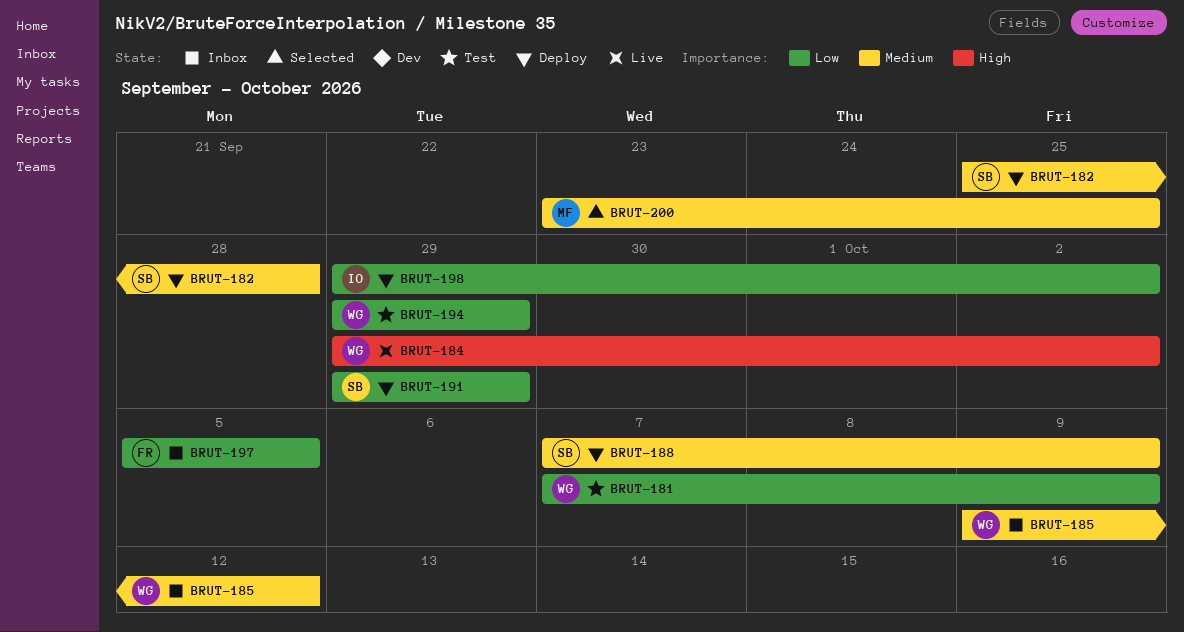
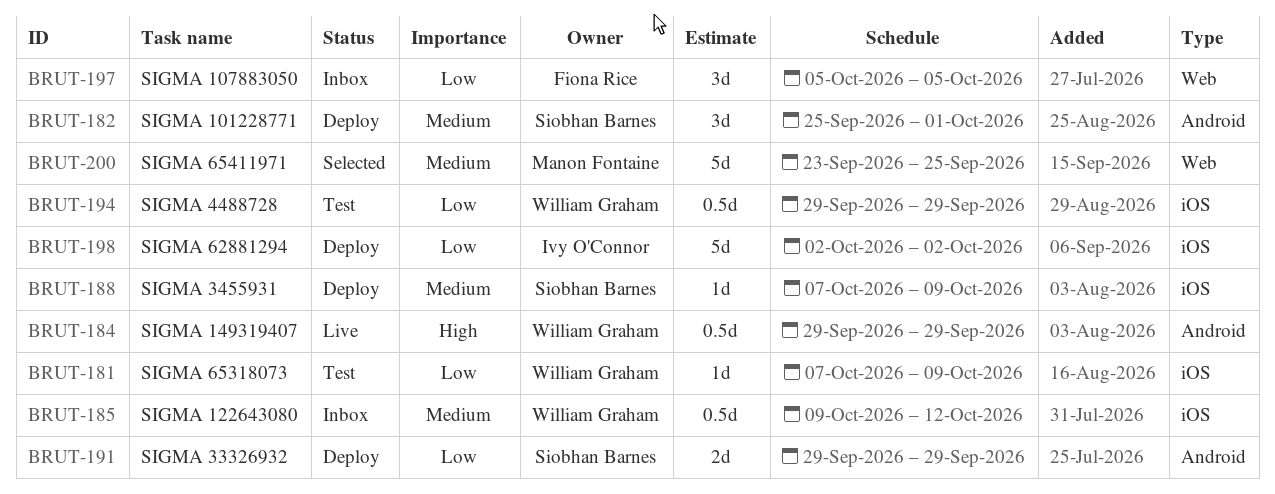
BRUT-182, due: Sep 28 -> Oct 1
BRUT-184, due: Oct 2 -> Sep 29
BRUT-198, start: Sep 29 -> Oct 2

